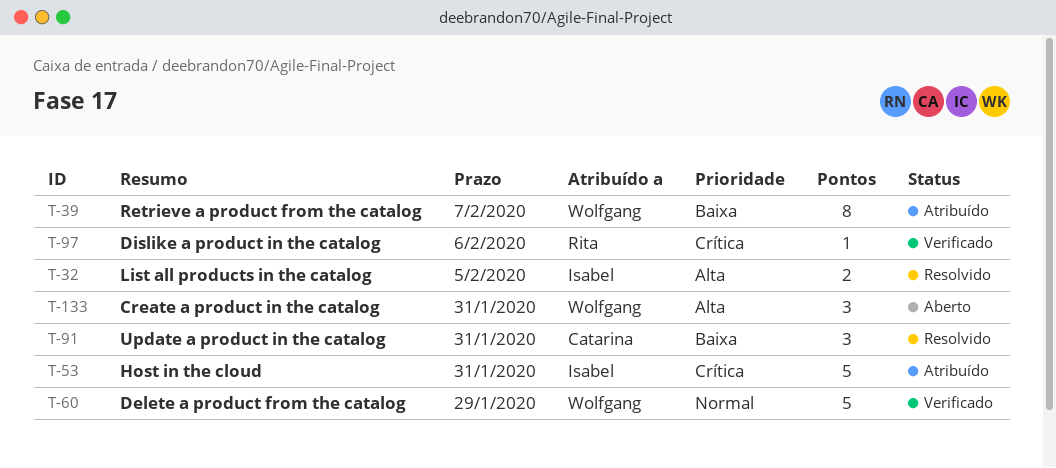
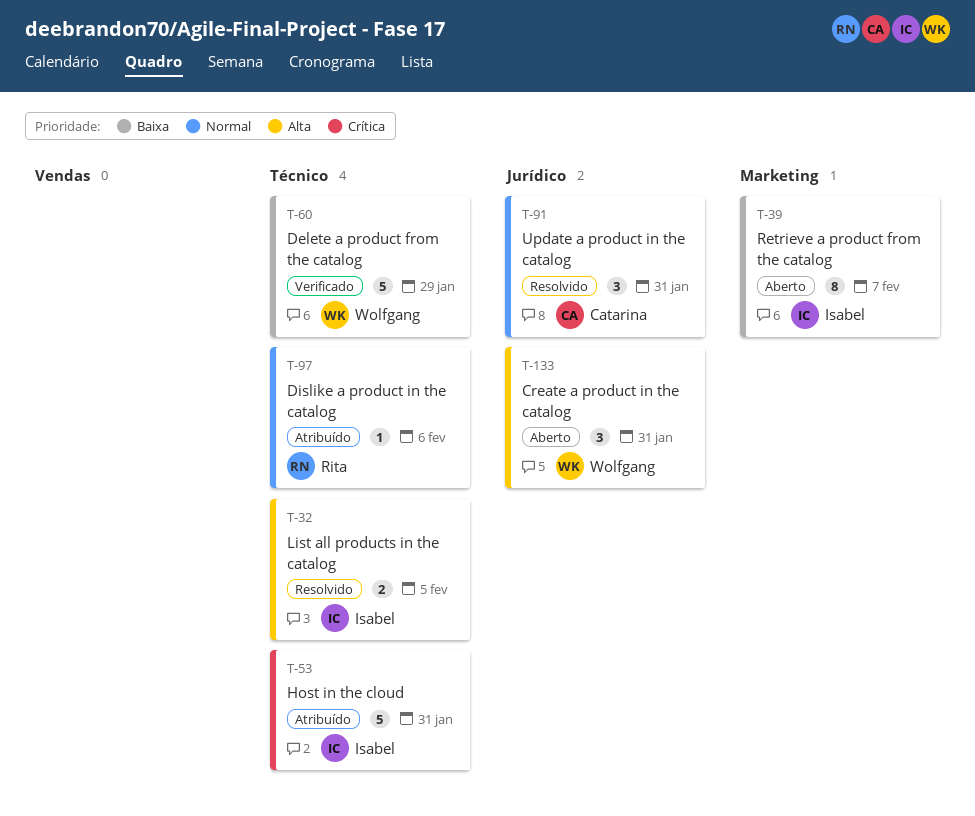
T-39, status: Atribuído -> Aberto
T-39, owner: Wolfgang -> Isabel
T-60, priority: Normal -> Baixa
T-91, priority: Baixa -> Normal
T-97, status: Verificado -> Atribuído
T-97, priority: Crítica -> Normal

